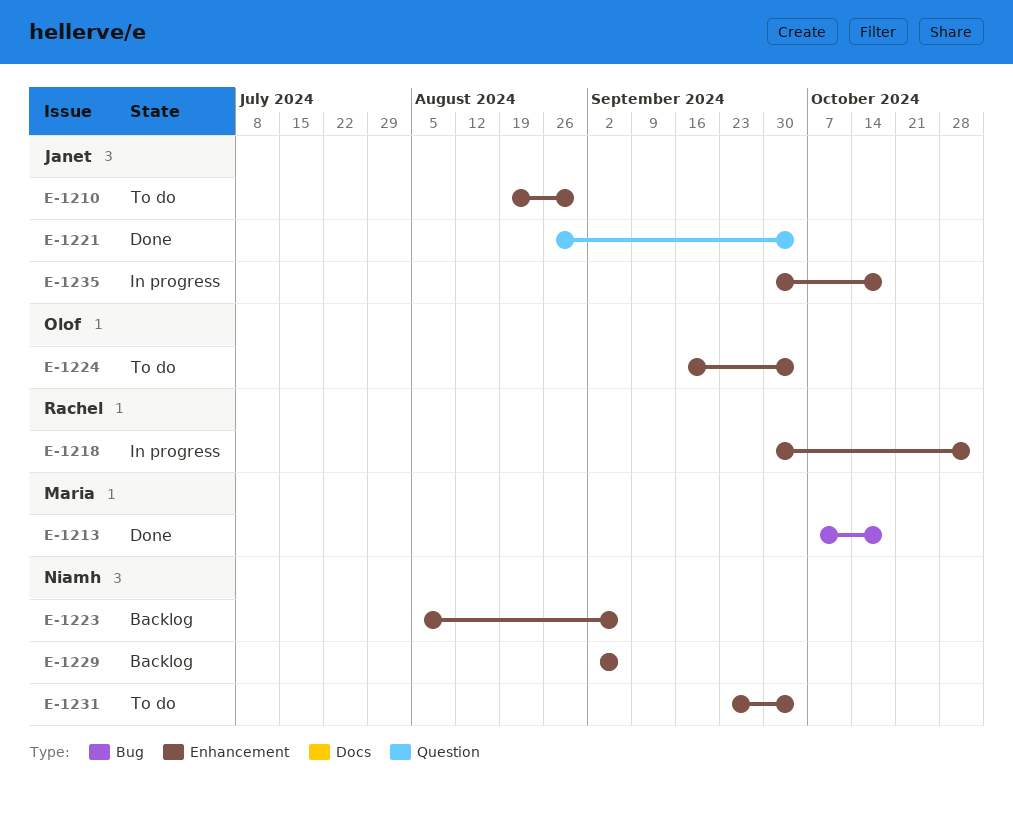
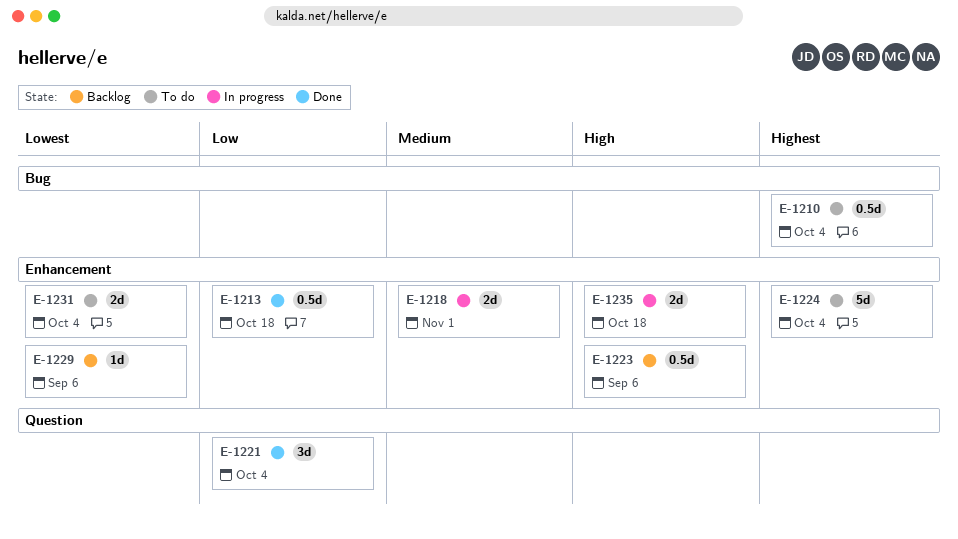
E-1210, label: Enhancement -> Bug
E-1210, due: Aug 30 -> Oct 4
E-1213, label: Bug -> Enhancement

